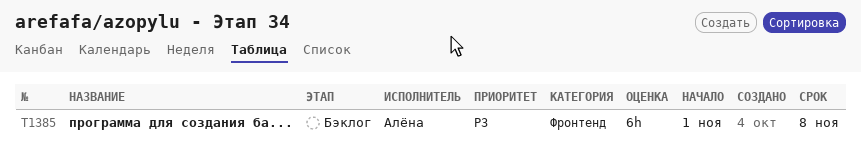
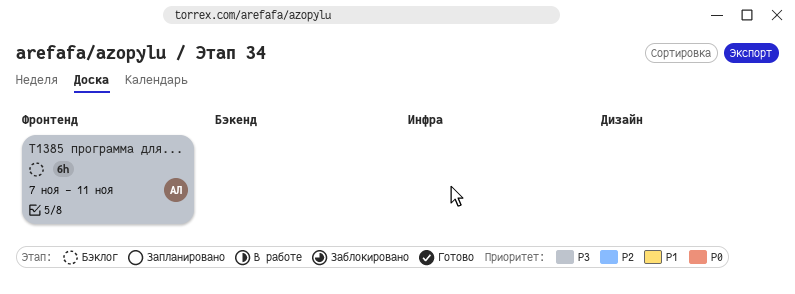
T1385, start: Nov 1 -> Nov 7
T1385, due: Nov 8 -> Nov 11

